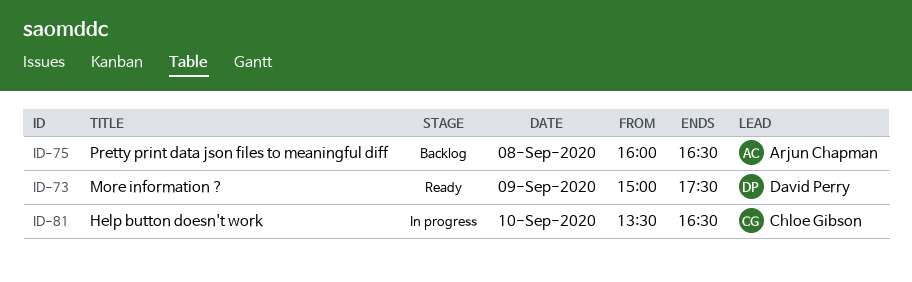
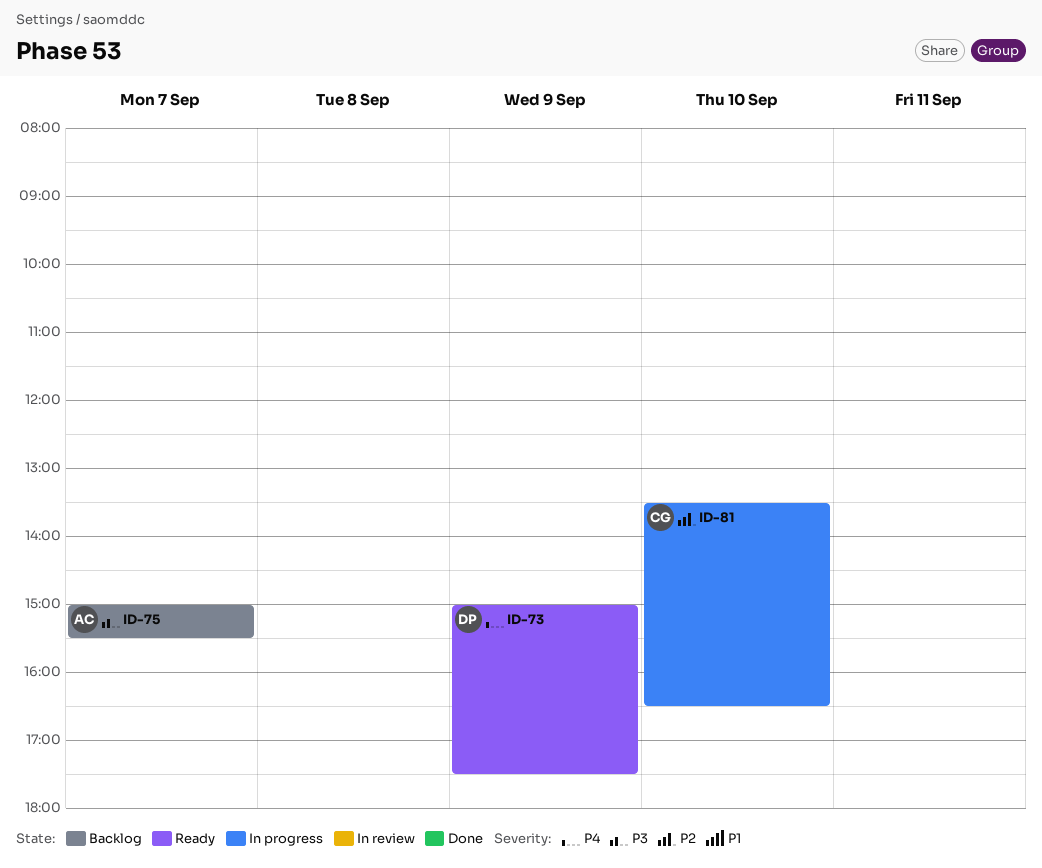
ID-75, day: Sep 8 -> Sep 7
ID-75, begins: 16:00 -> 15:00
ID-75, ends: 16:30 -> 15:30

